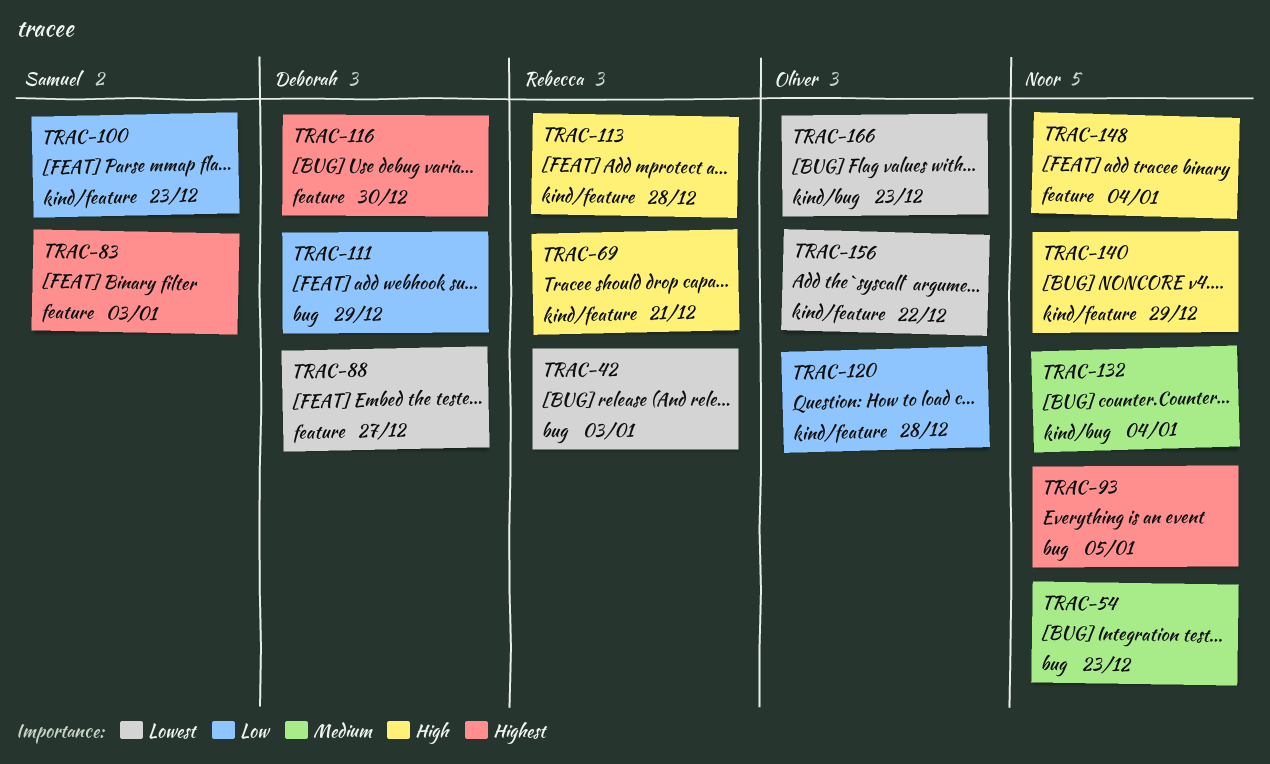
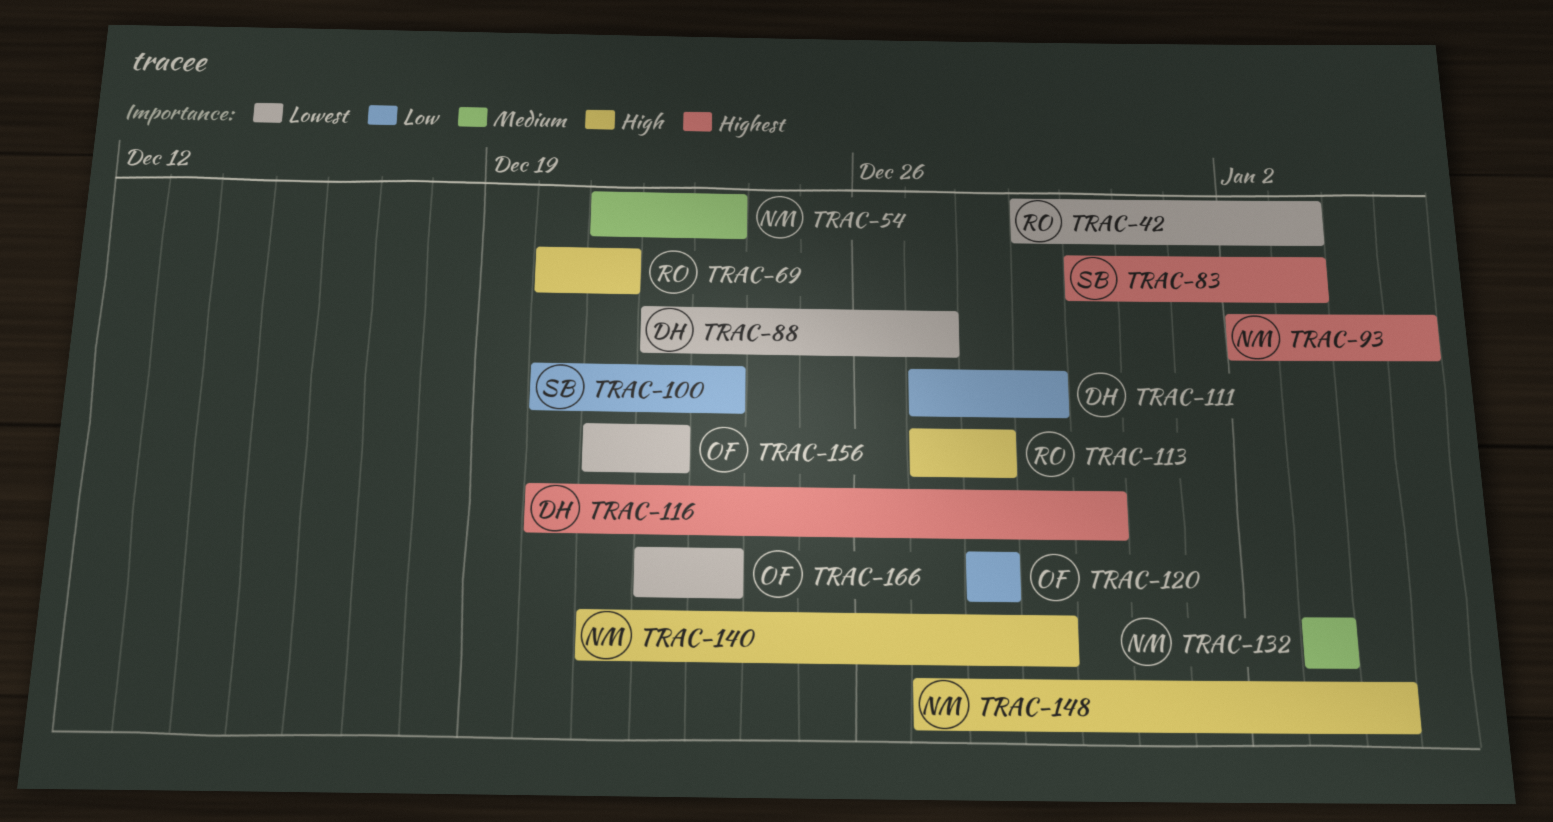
TRAC-132, due: Jan 4 -> Jan 3

